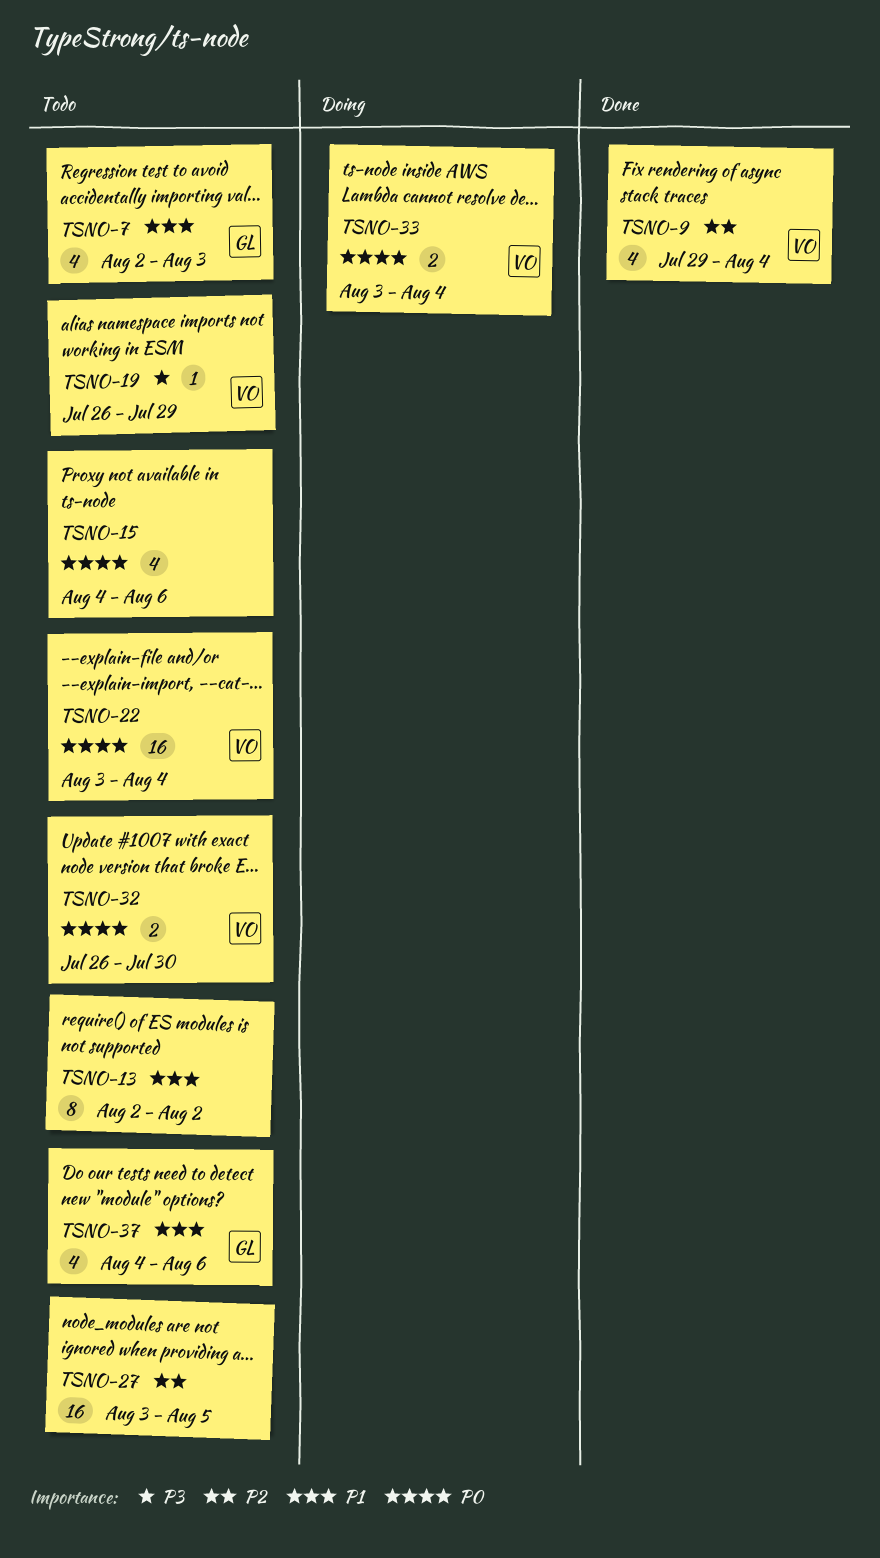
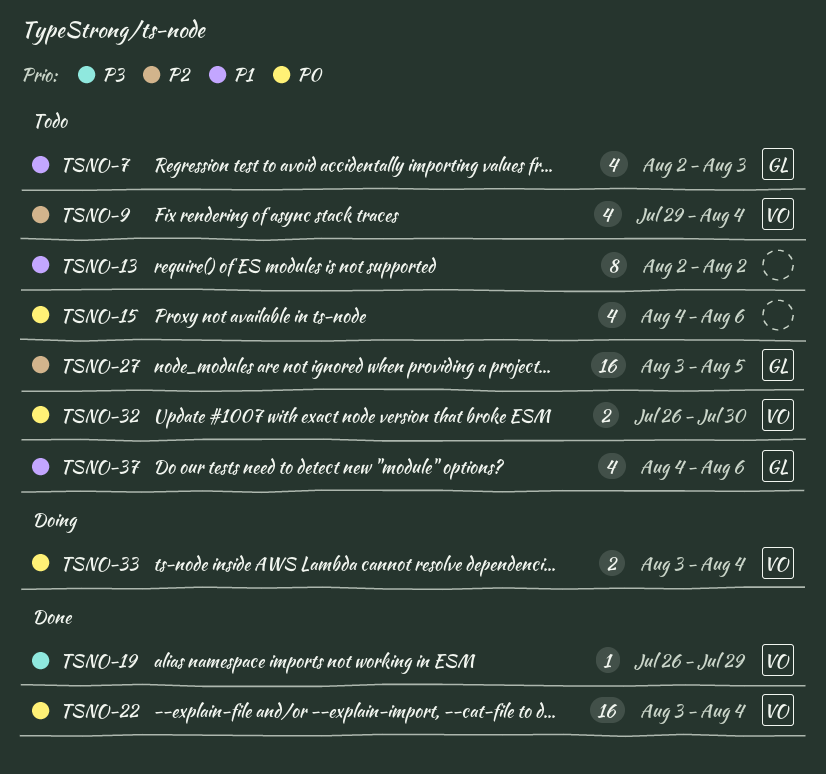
TSNO-9, status: Done -> Todo
TSNO-19, status: Todo -> Done
TSNO-22, status: Todo -> Done
TSNO-27, owner: none -> GL

